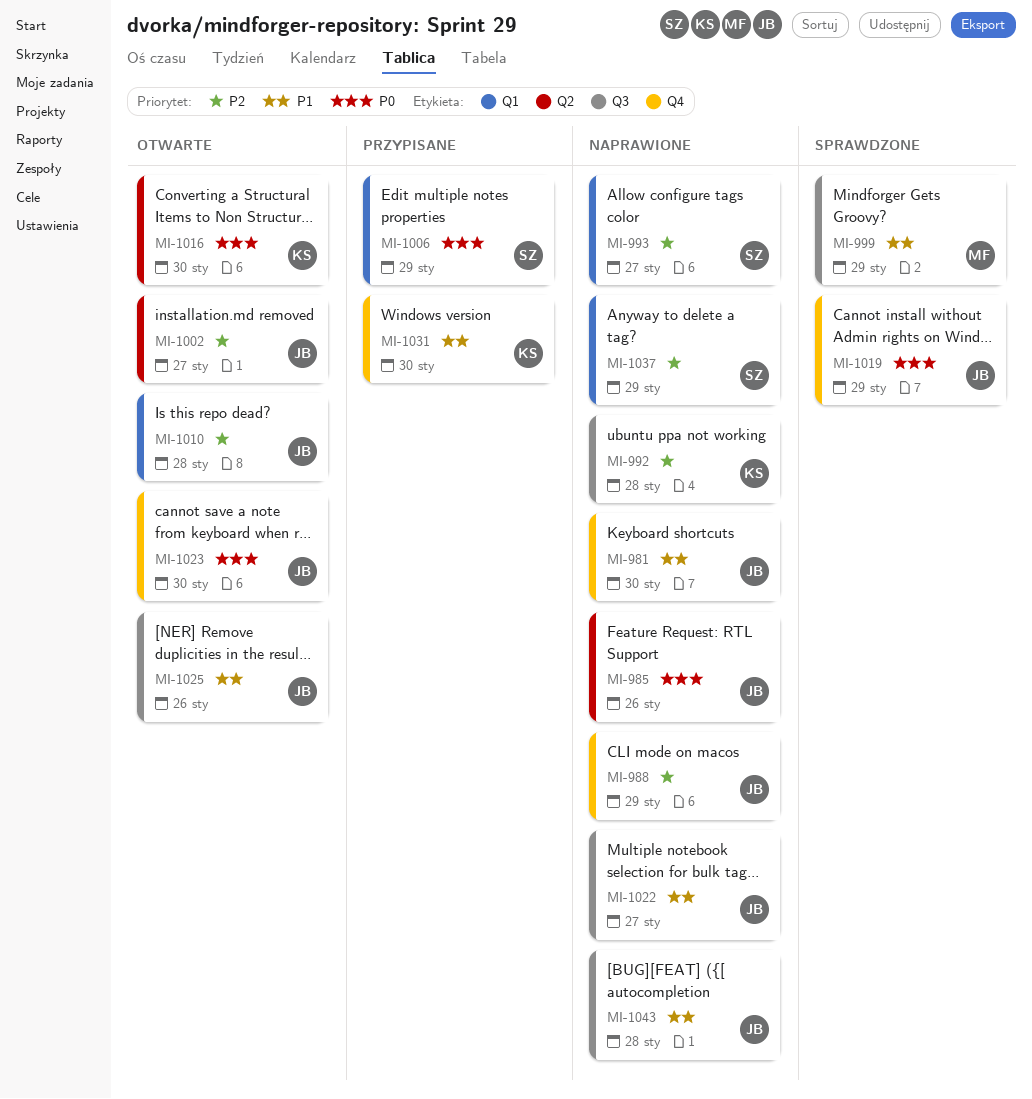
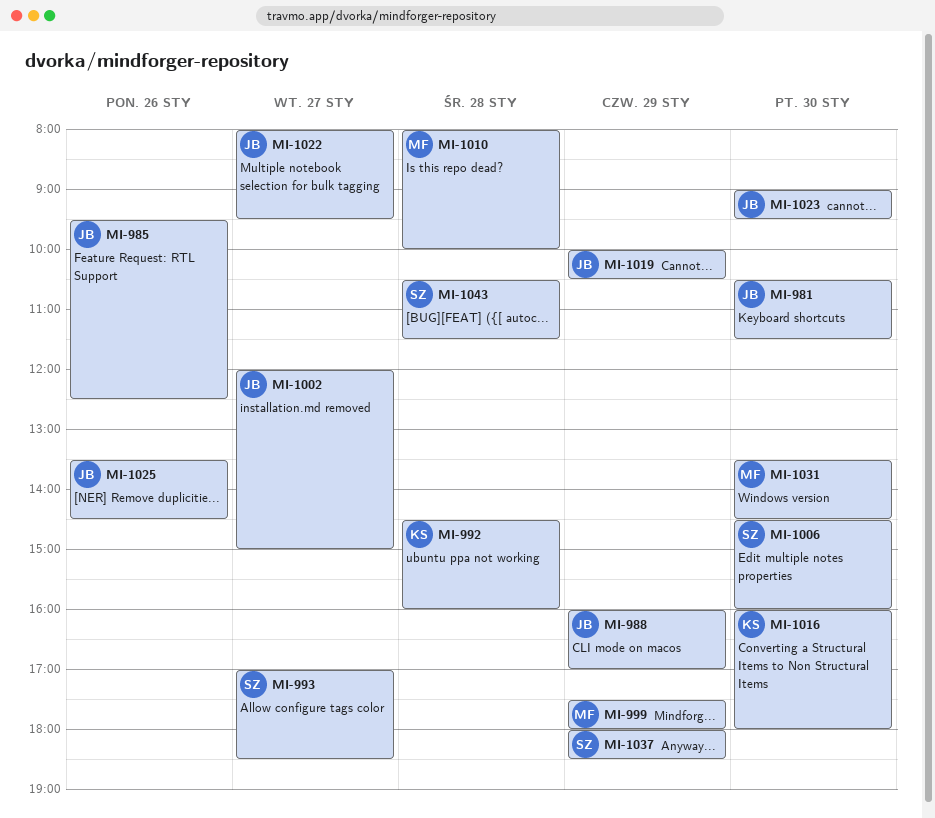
MI-1006, day: Jan 29 -> Jan 30
MI-1010, owner: JB -> MF
MI-1031, owner: KS -> MF
MI-1043, owner: JB -> SZ

